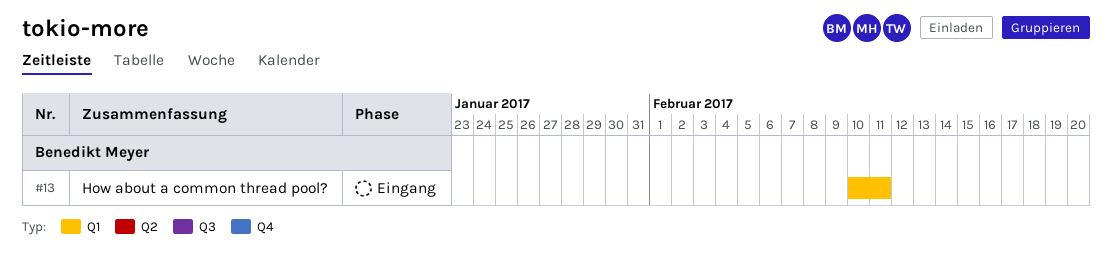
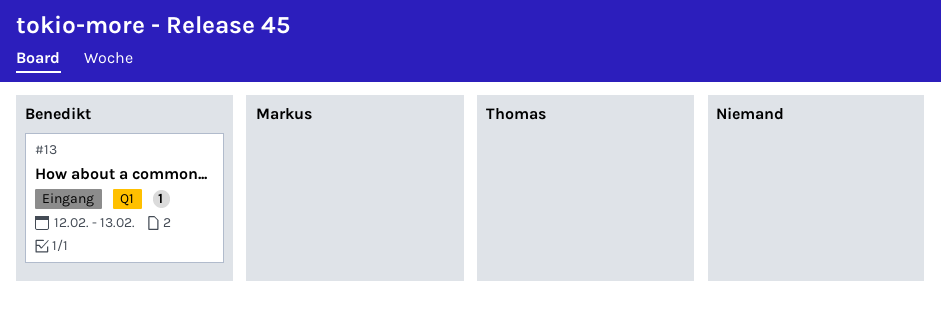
#13, start: Feb 10 -> Feb 12
#13, due: Feb 11 -> Feb 13

